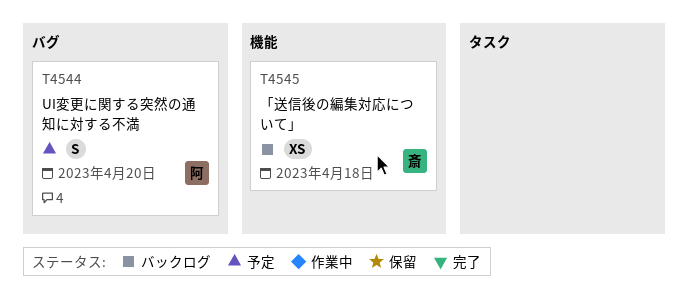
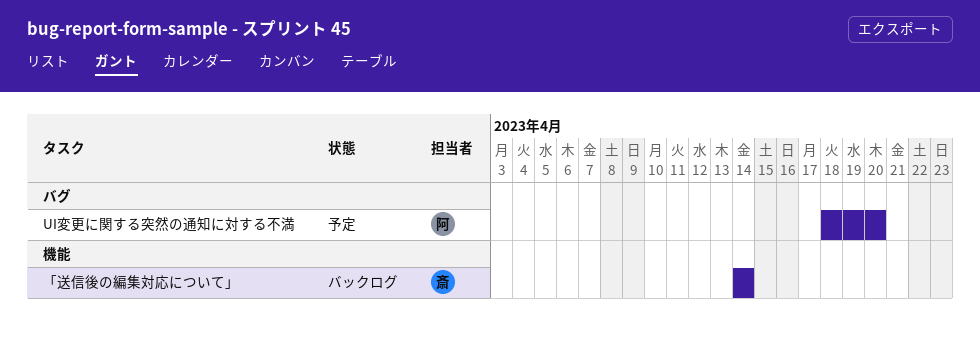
「送信後の編集対応について」, due: Apr 18 -> Apr 14

